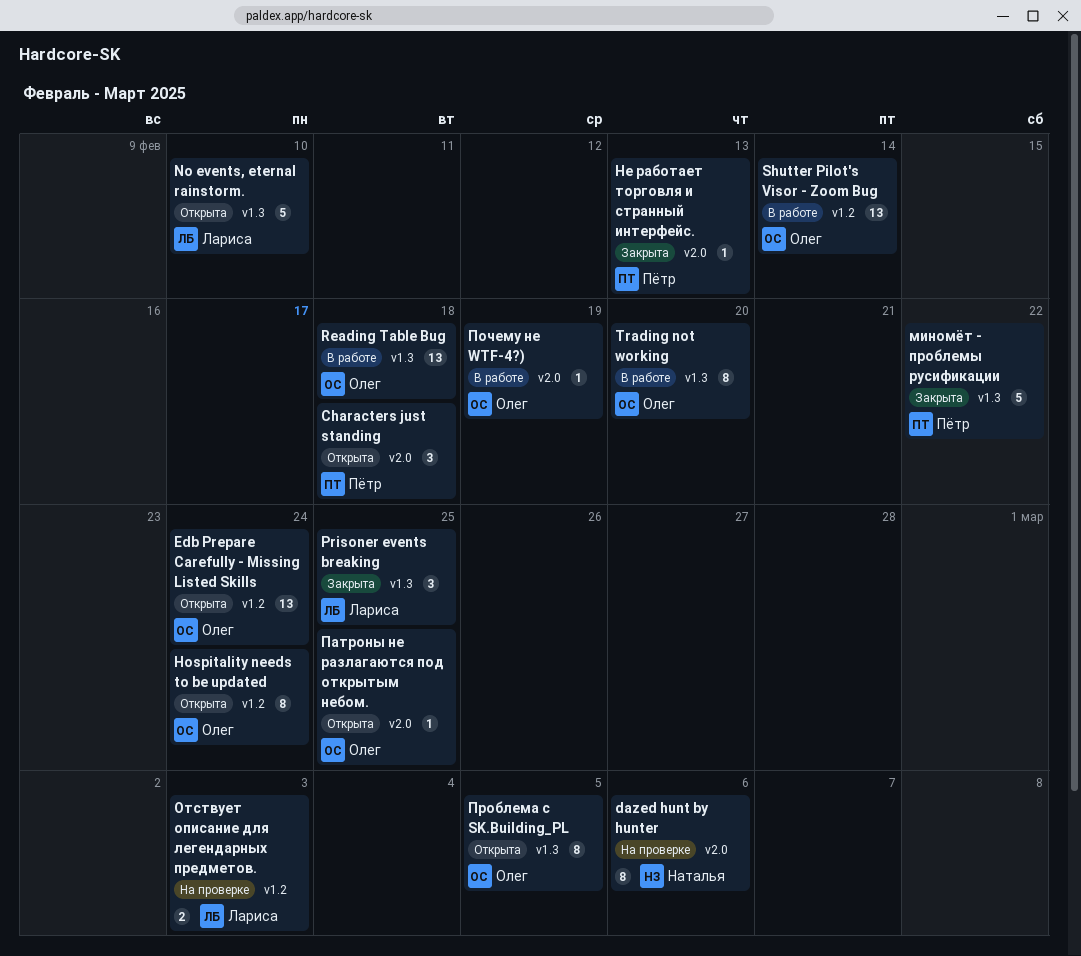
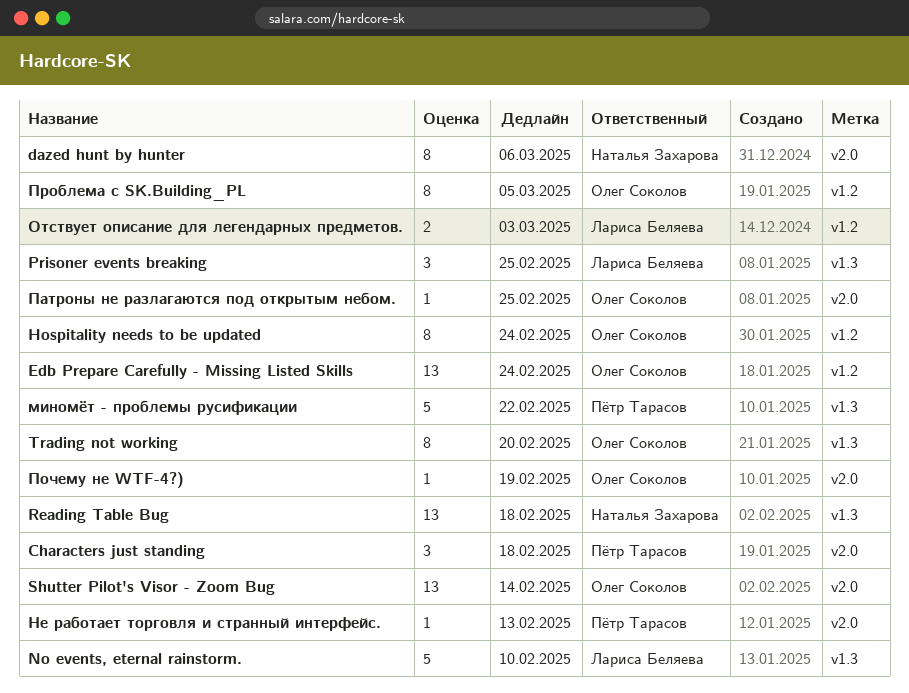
Reading Table Bug, owner: Олег Соколов -> Наталья Захарова
Shutter Pilot's Visor - Zoom Bug, label: v1.2 -> v2.0
Проблема с SK.Building_PL, label: v1.3 -> v1.2

